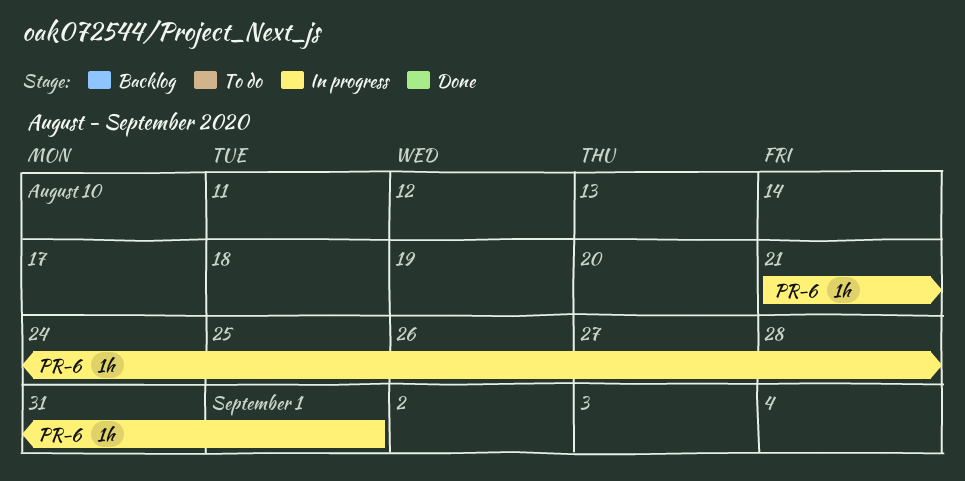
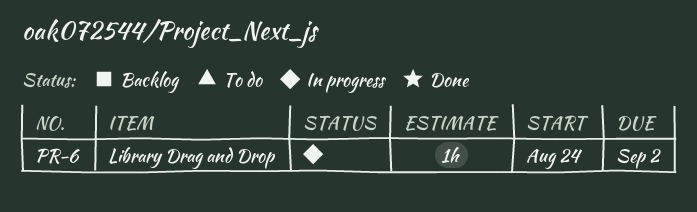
PR-6, start: Aug 21 -> Aug 24
PR-6, due: Sep 1 -> Sep 2

